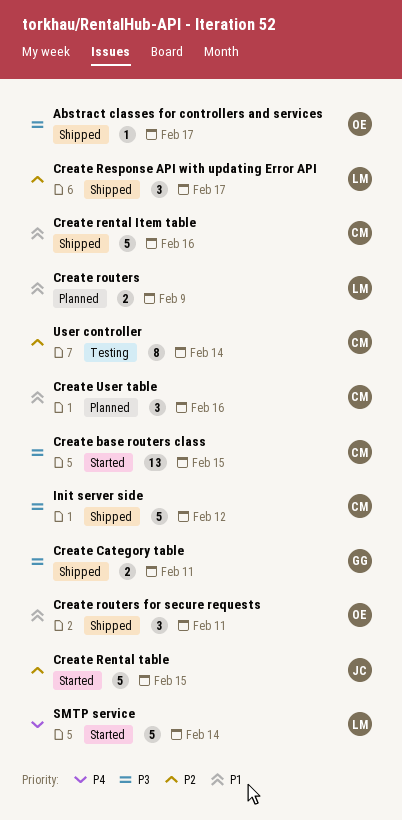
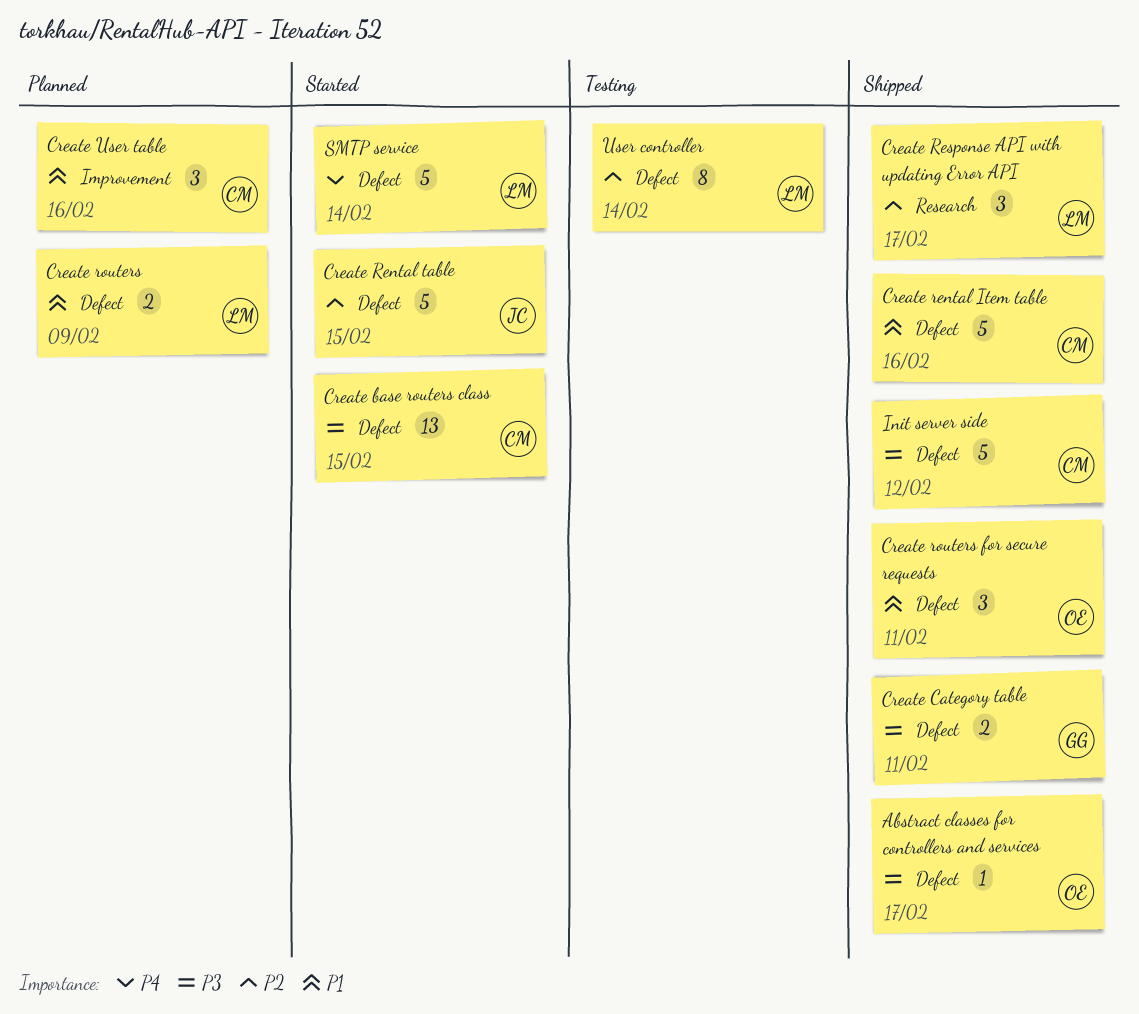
User controller, owner: CM -> LM

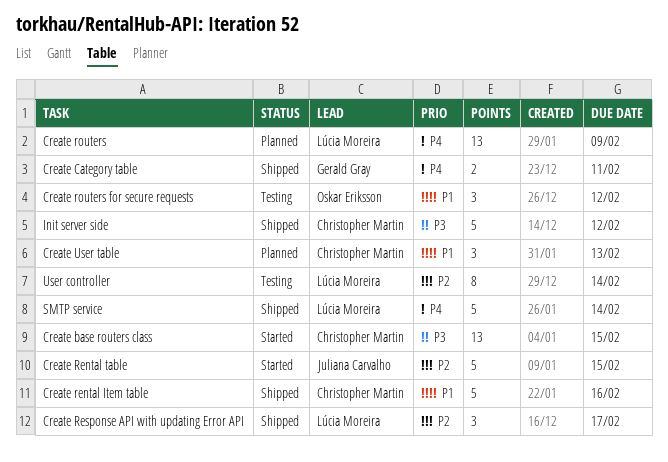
Abstract classes for controllers and services: present -> none
Create Category table, priority: P3 -> P4
Create routers, priority: P1 -> P4
Create routers, estimate: 2 -> 13
Create routers for secure requests, status: Shipped -> Testing
Create routers for secure requests, due: Feb 11 -> Feb 12
Create User table, due: Feb 16 -> Feb 13
SMTP service, status: Started -> Shipped

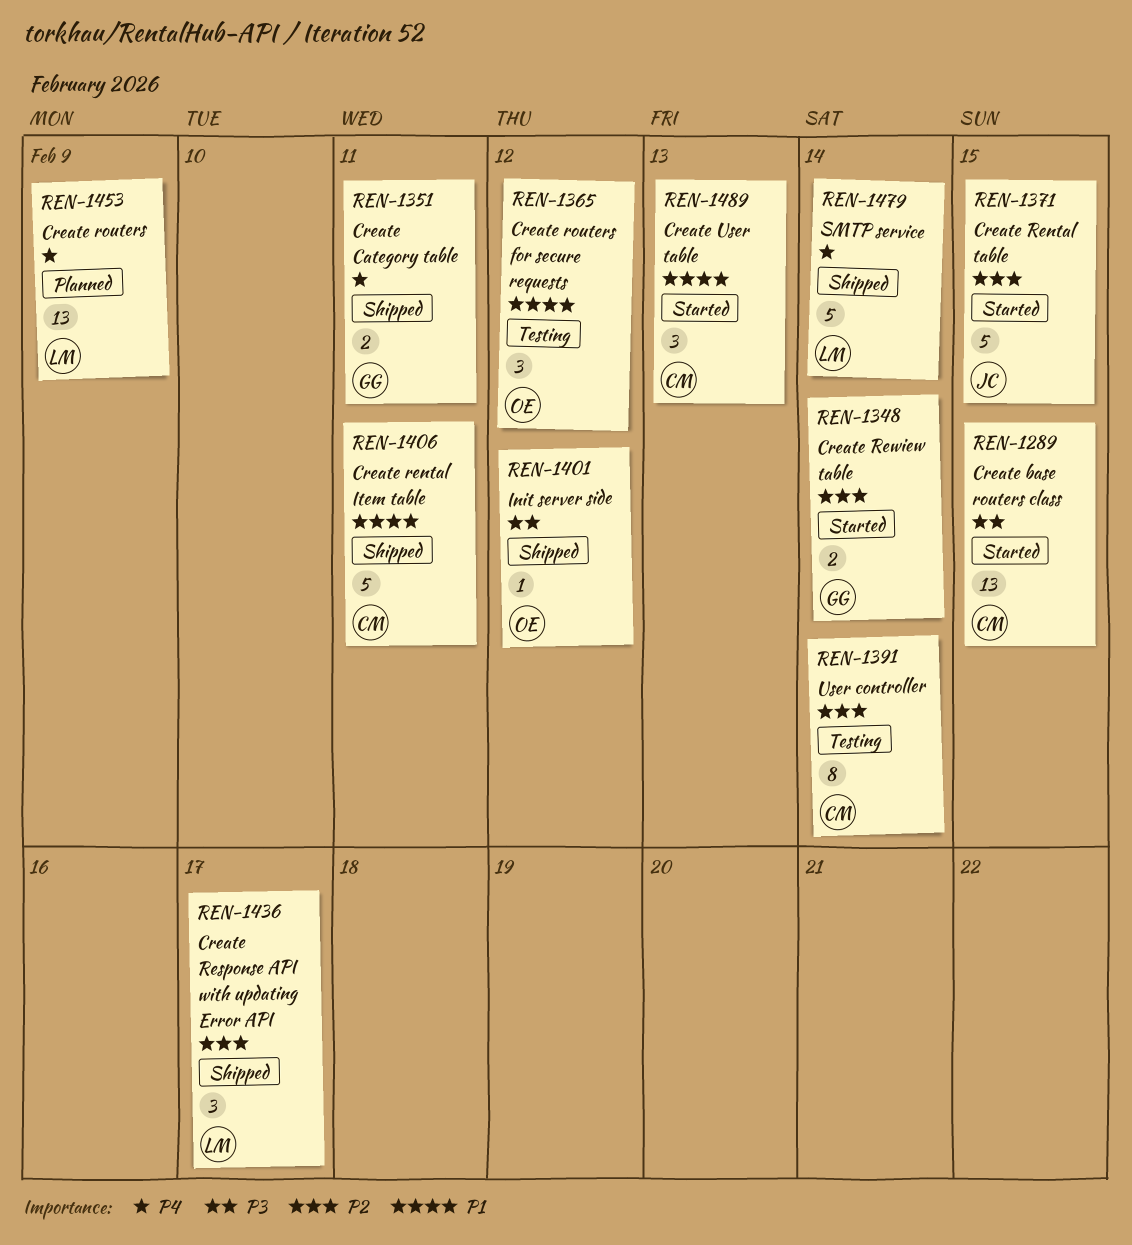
Create rental Item table, due: Feb 16 -> Feb 11
Create Rewiew table: none -> present
Create User table, status: Planned -> Started
Init server side, owner: Christopher Martin -> Oskar Eriksson
Init server side, estimate: 5 -> 1
User controller, owner: Lúcia Moreira -> Christopher Martin

